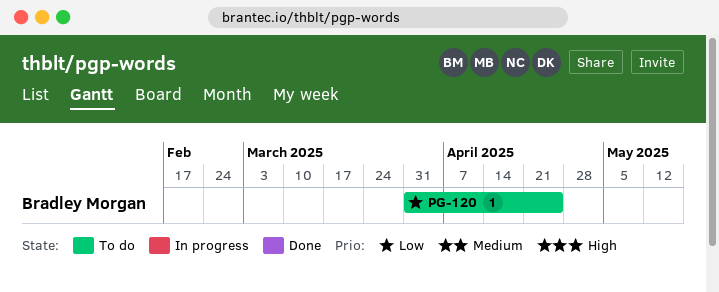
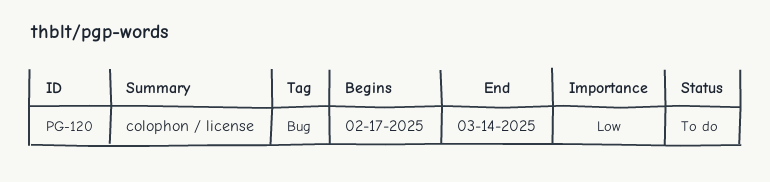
PG-120, start: Mar 31 -> Feb 17
PG-120, due: Apr 25 -> Mar 14

